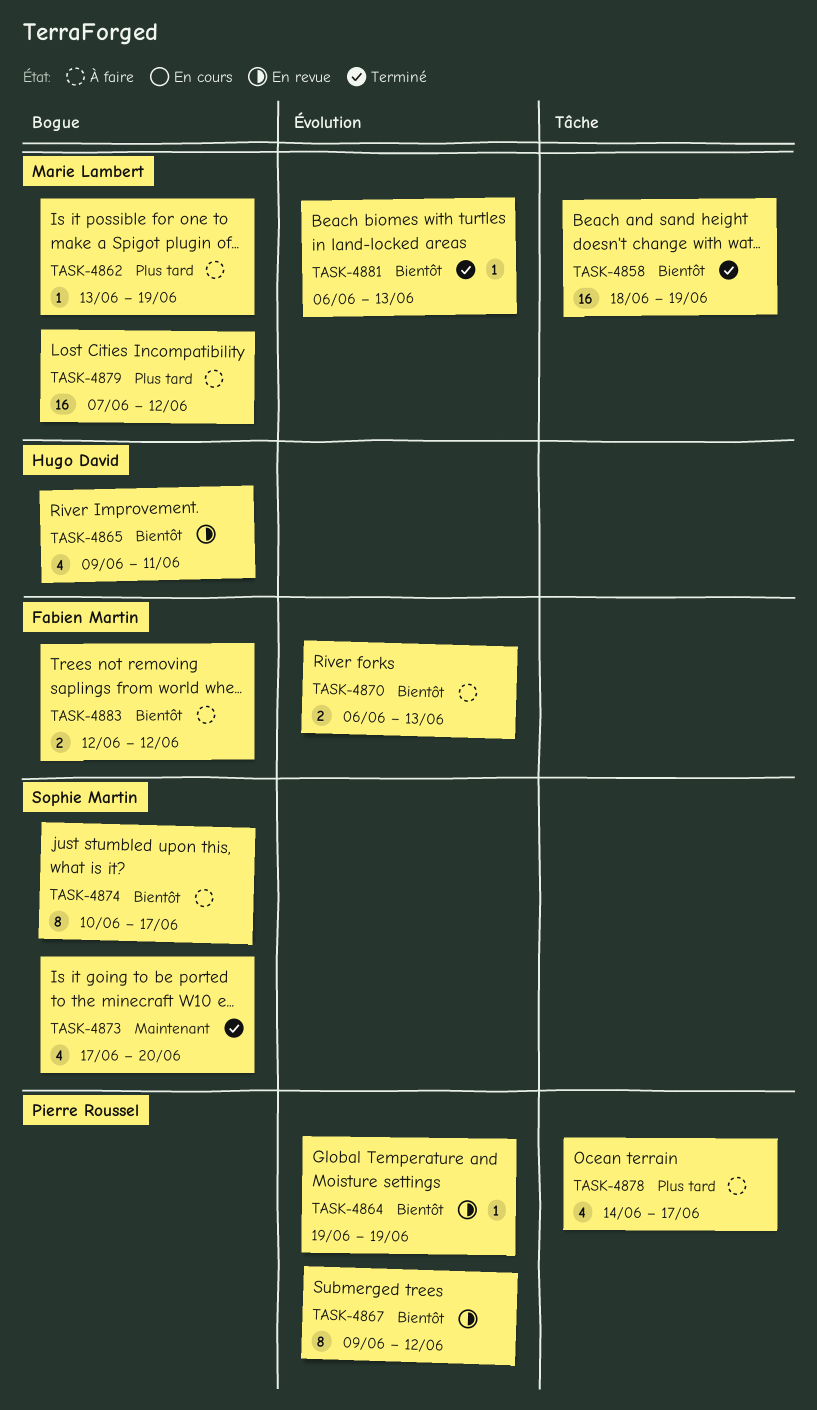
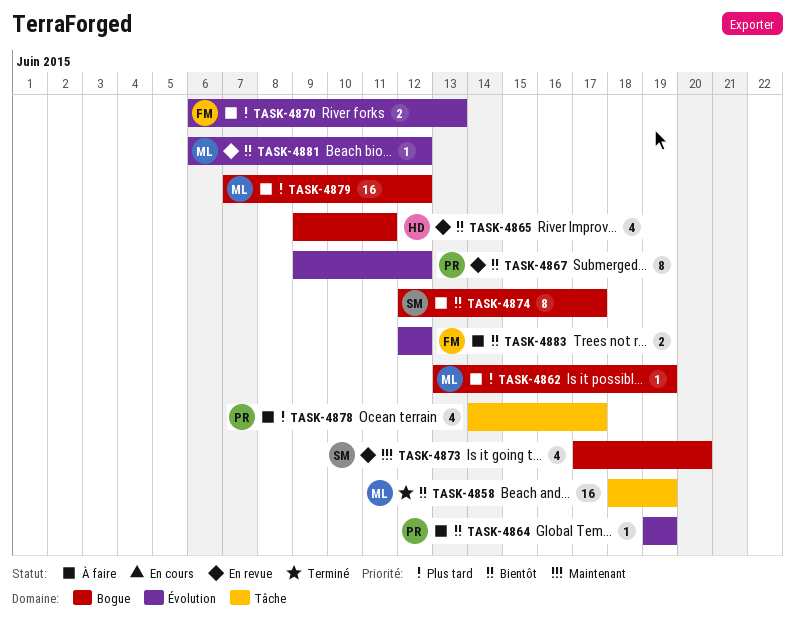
TASK-4864, status: En revue -> À faire
TASK-4870, priority: Bientôt -> Plus tard
TASK-4873, status: Terminé -> En revue
TASK-4874, start: Jun 10 -> Jun 12
TASK-4881, status: Terminé -> En revue
TASK-4881, due: Jun 13 -> Jun 12
TASK-4883, label: Bogue -> Évolution

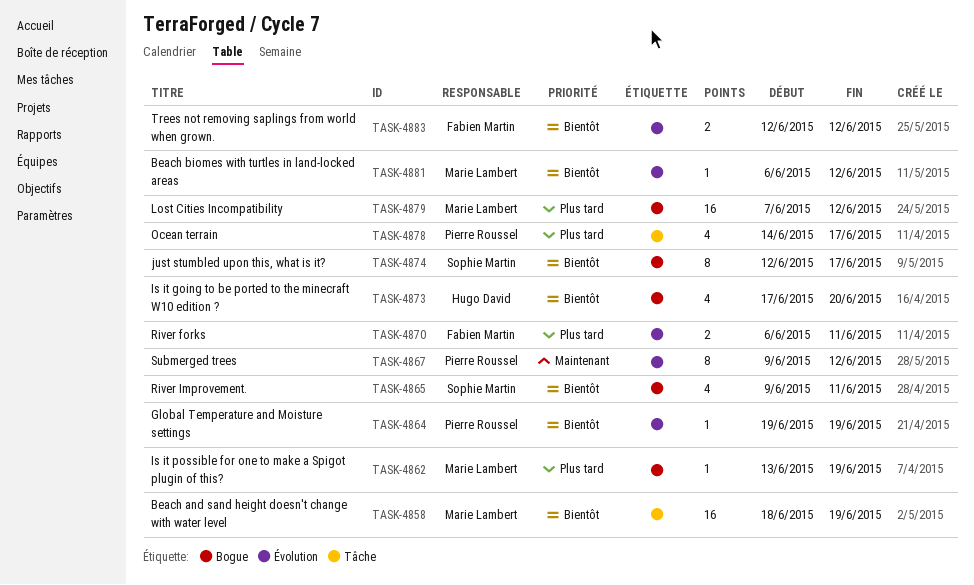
TASK-4865, owner: Hugo David -> Sophie Martin
TASK-4867, priority: Bientôt -> Maintenant
TASK-4870, due: Jun 13 -> Jun 11
TASK-4873, owner: Sophie Martin -> Hugo David
TASK-4873, priority: Maintenant -> Bientôt

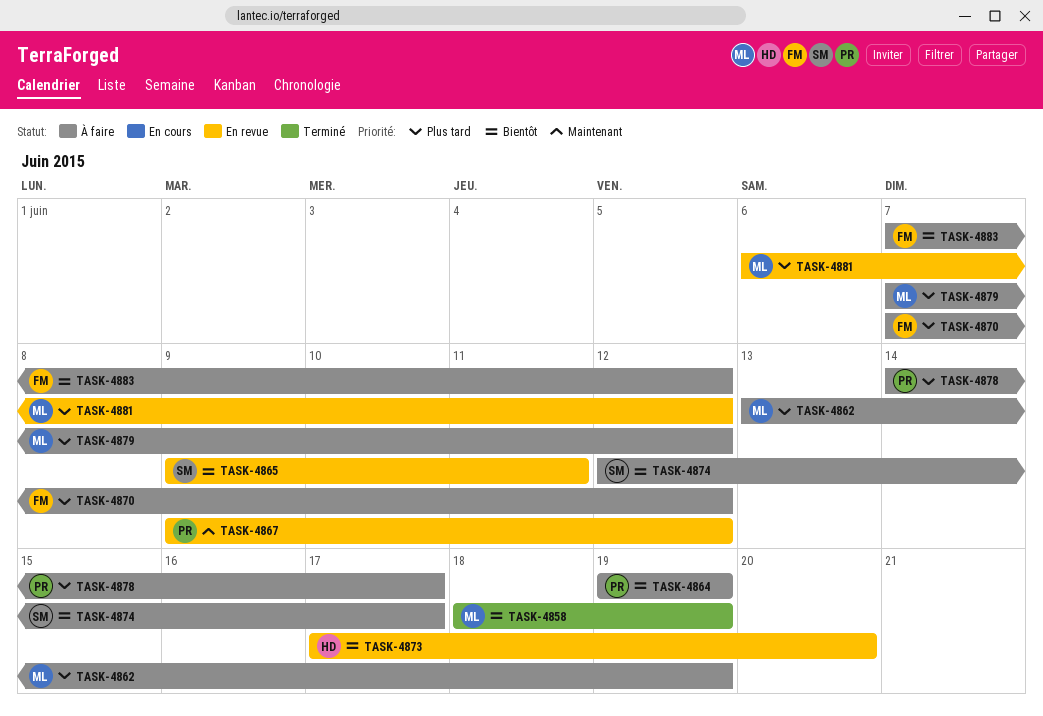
TASK-4870, start: Jun 6 -> Jun 7
TASK-4870, due: Jun 11 -> Jun 12
TASK-4881, priority: Bientôt -> Plus tard
TASK-4883, start: Jun 12 -> Jun 7

